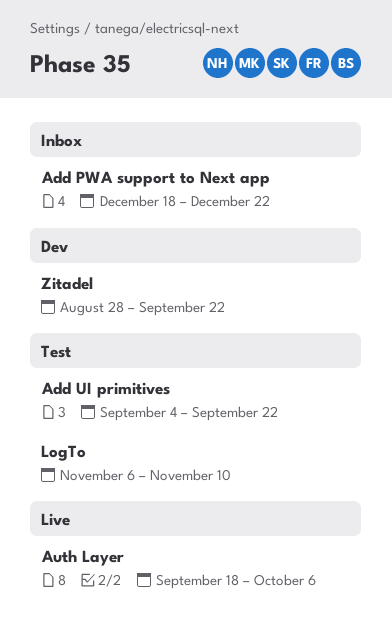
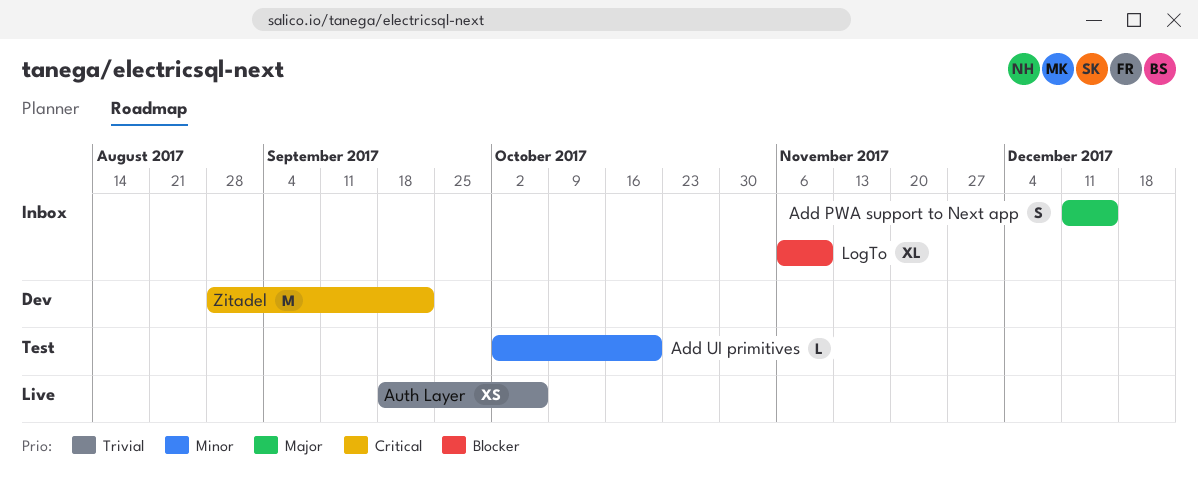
Add PWA support to Next app, start: Dec 18 -> Dec 11
Add PWA support to Next app, due: Dec 22 -> Dec 15
Add UI primitives, start: Sep 4 -> Oct 2
Add UI primitives, due: Sep 22 -> Oct 20
LogTo, status: Test -> Inbox

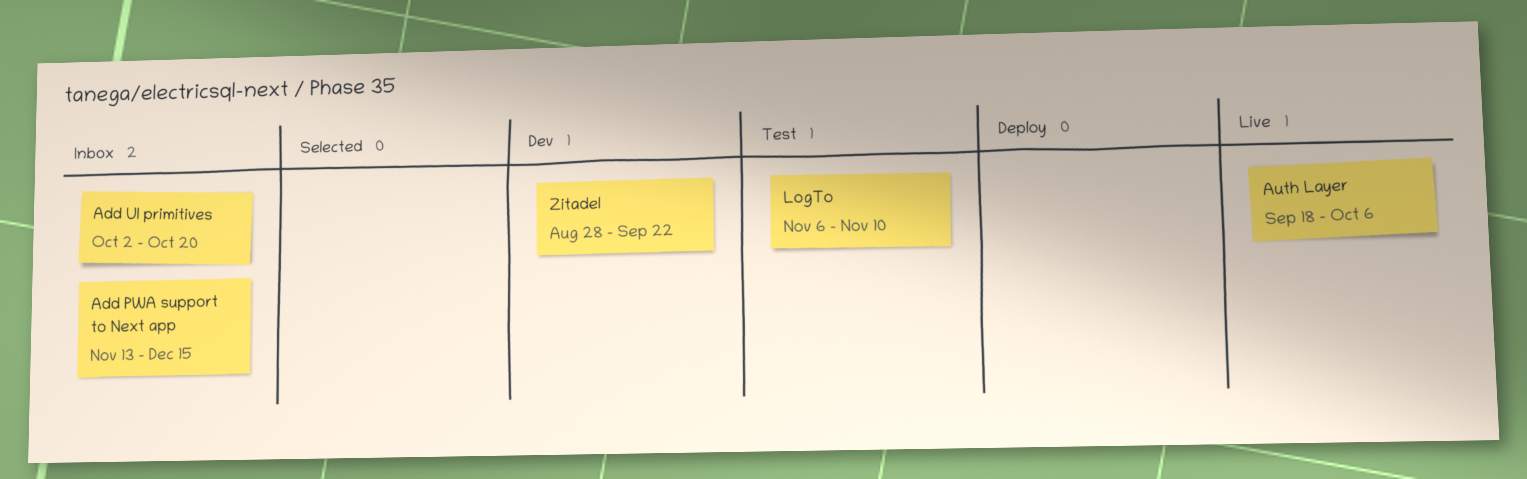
Add PWA support to Next app, start: Dec 11 -> Nov 13
Add UI primitives, status: Test -> Inbox
LogTo, status: Inbox -> Test

